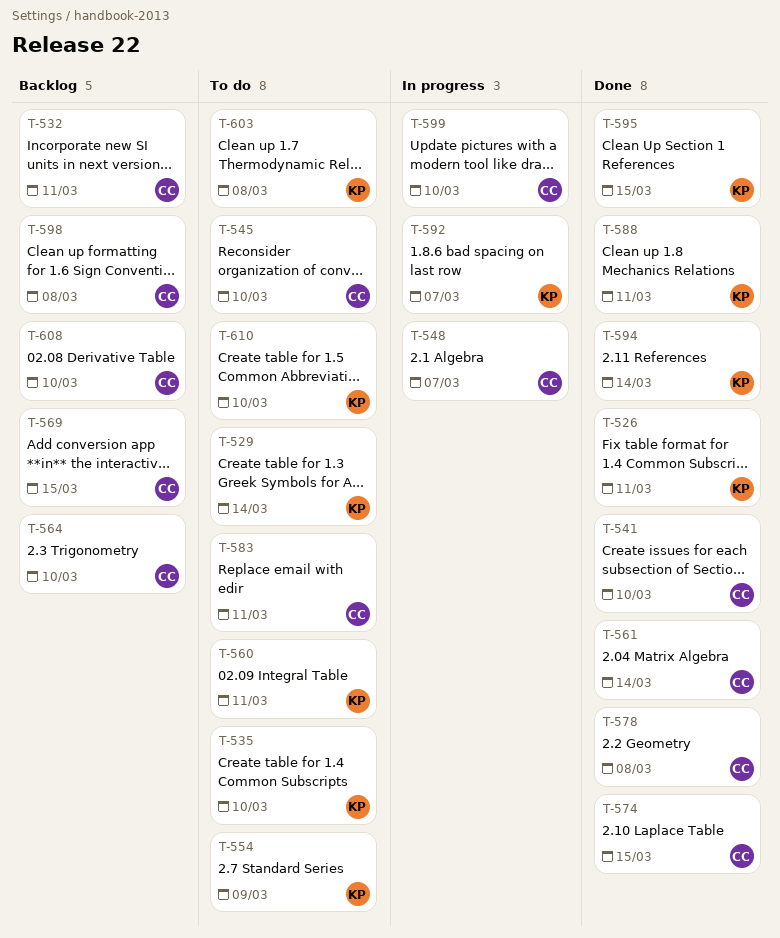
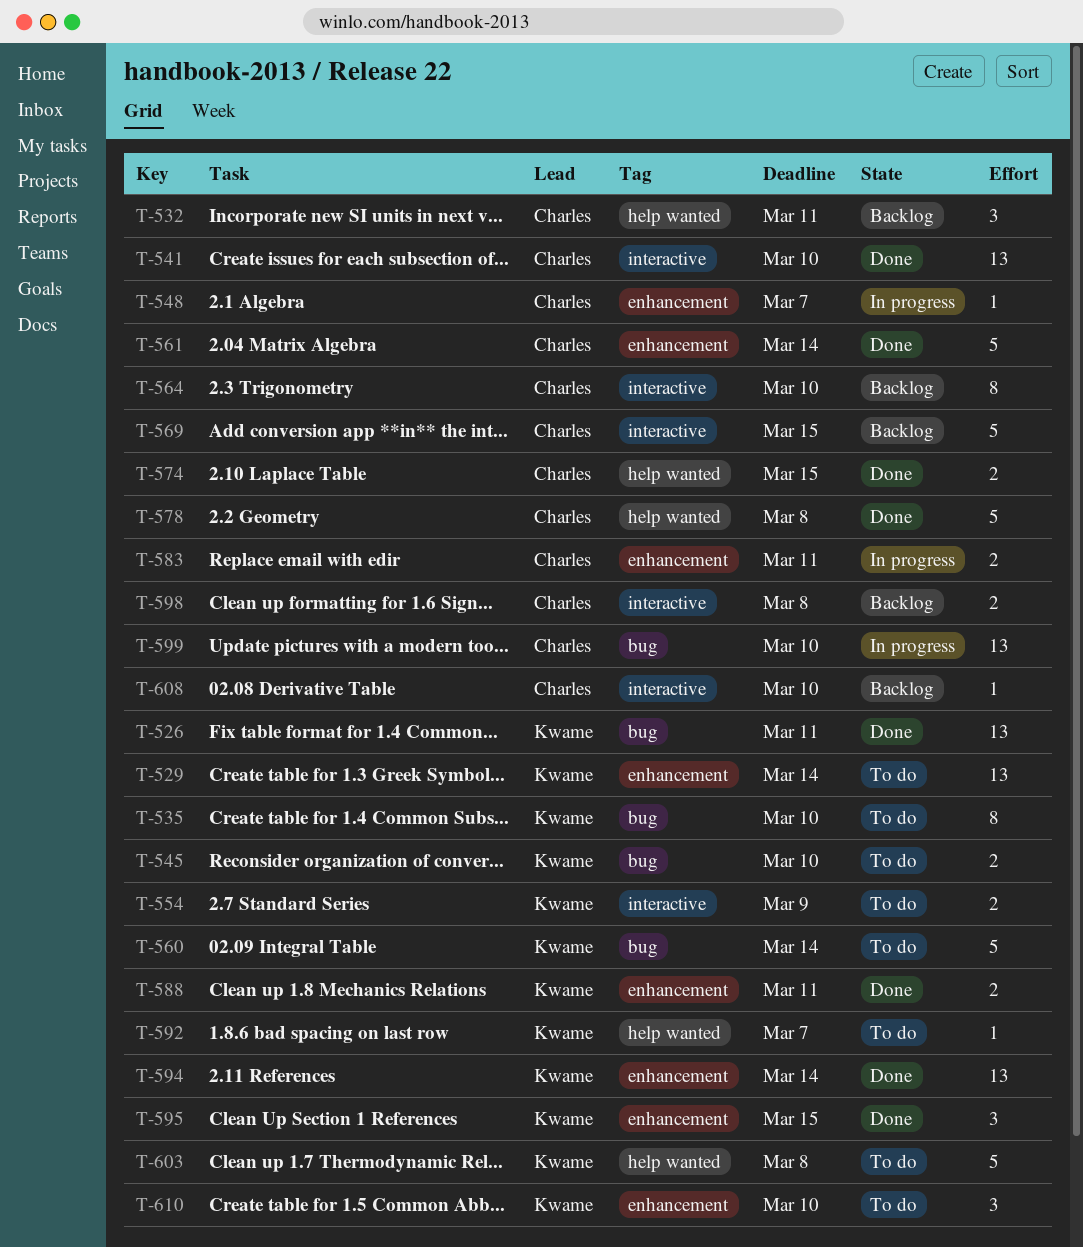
T-545, owner: Charles -> Kwame
T-560, due: Mar 11 -> Mar 14
T-583, status: To do -> In progress
T-592, status: In progress -> To do

